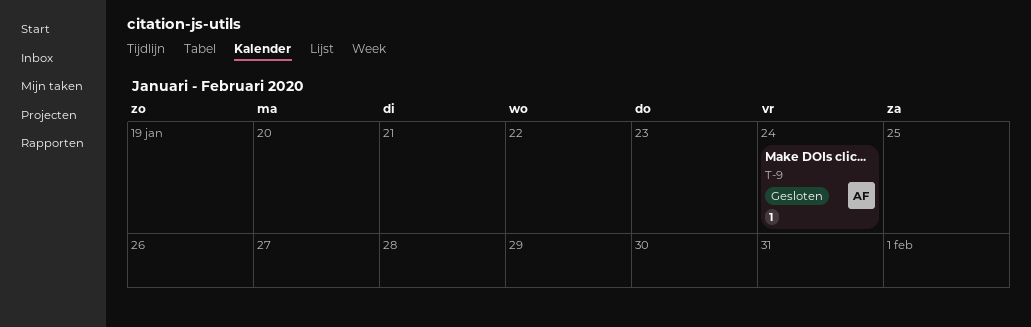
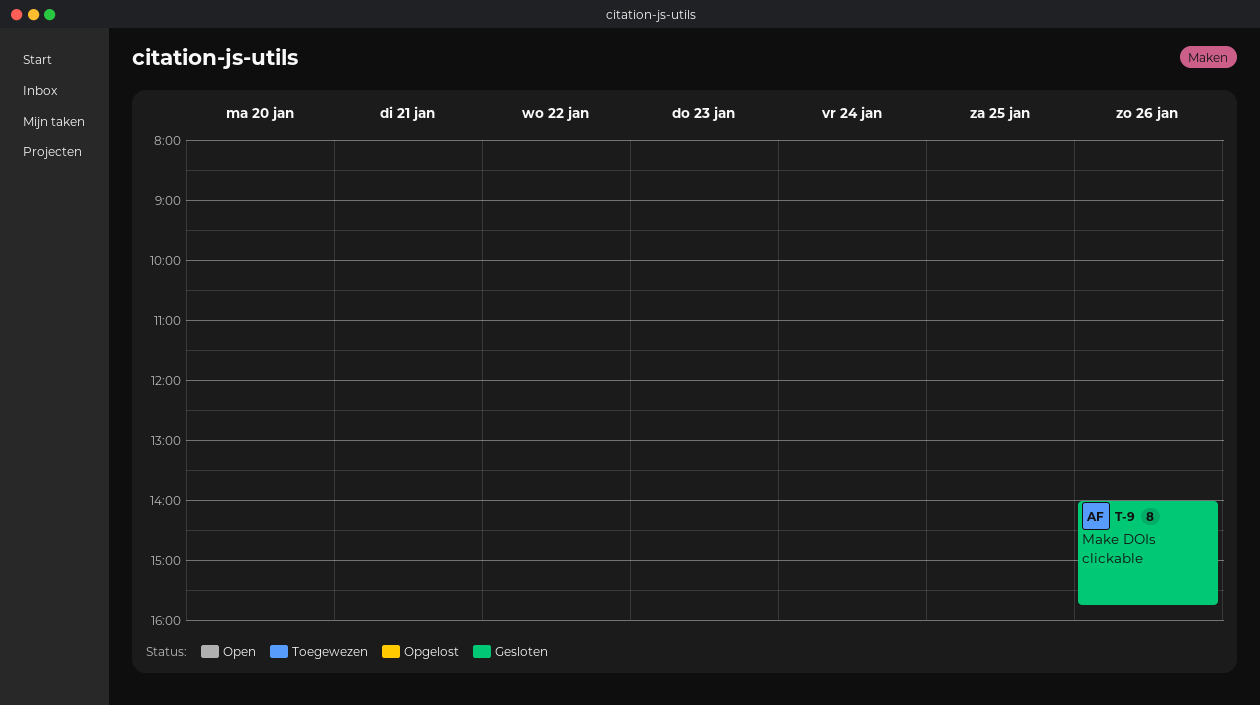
T-9, estimate: 1 -> 8
T-9, day: Jan 24 -> Jan 26

